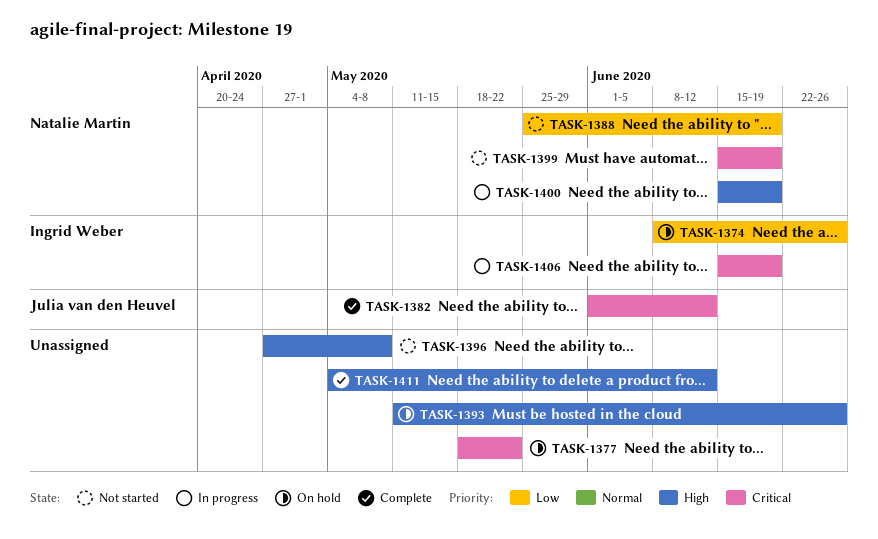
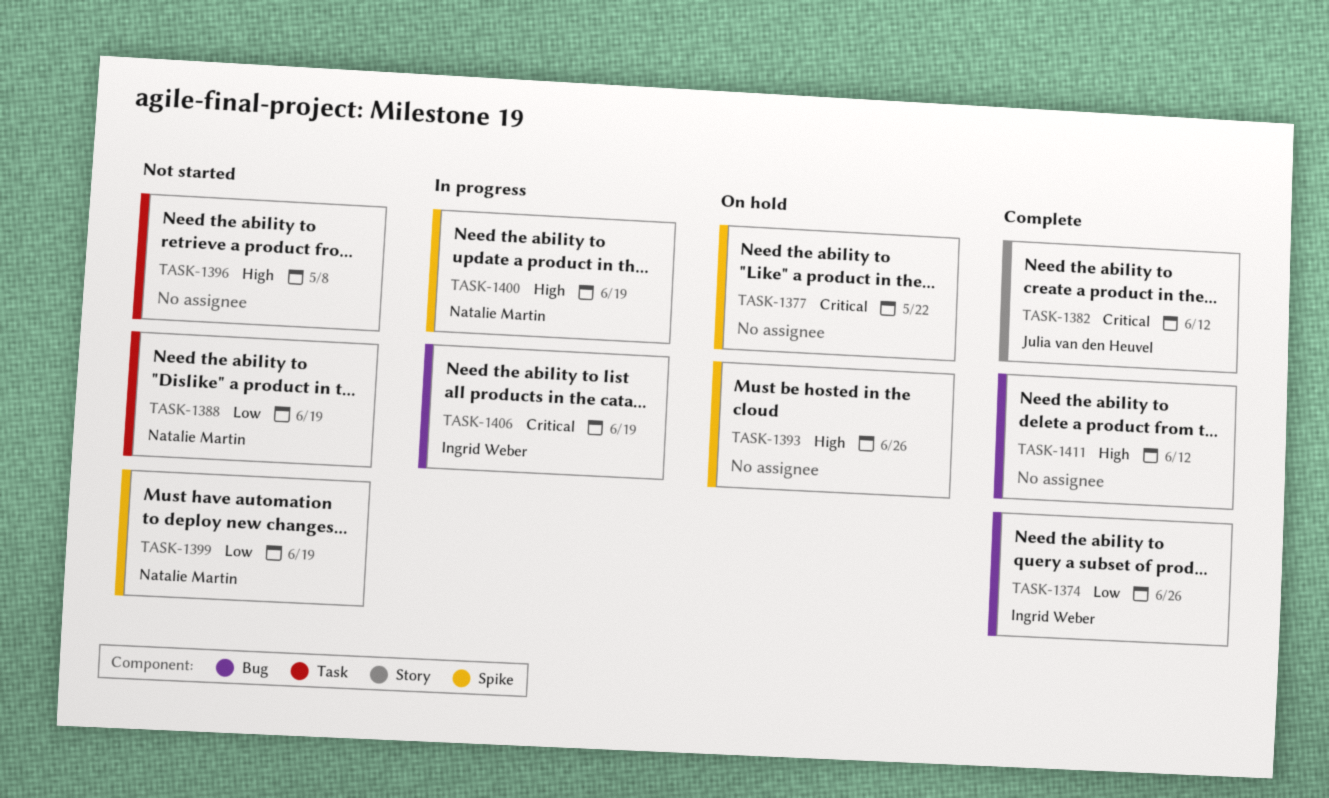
TASK-1374, status: On hold -> Complete
TASK-1399, priority: Critical -> Low

